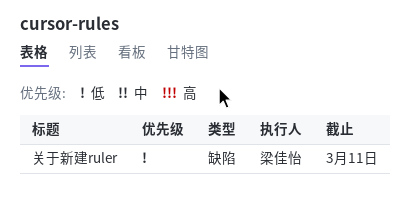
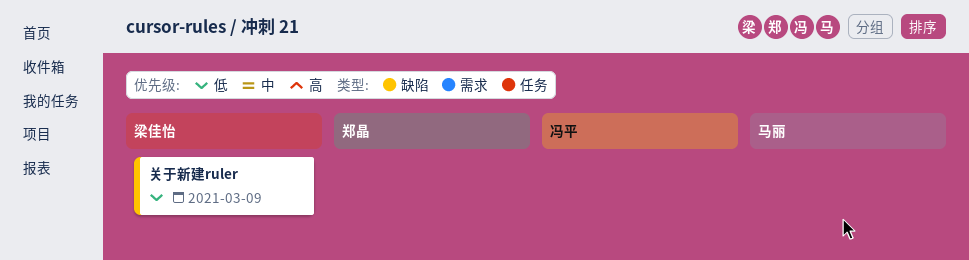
关于新建ruler, due: Mar 11 -> Mar 9

